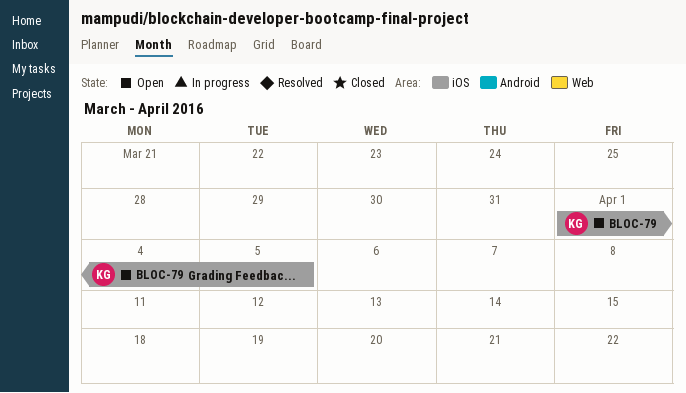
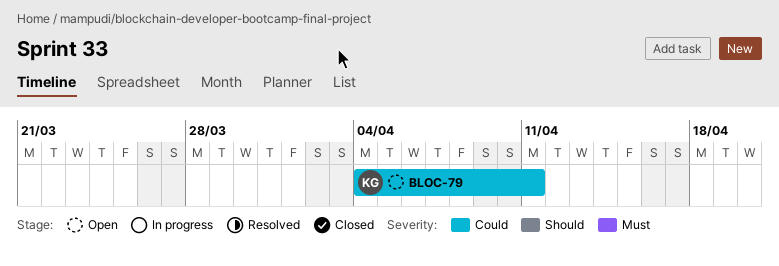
BLOC-79, start: Apr 1 -> Apr 4
BLOC-79, due: Apr 5 -> Apr 11

